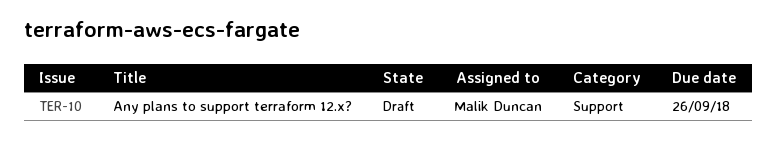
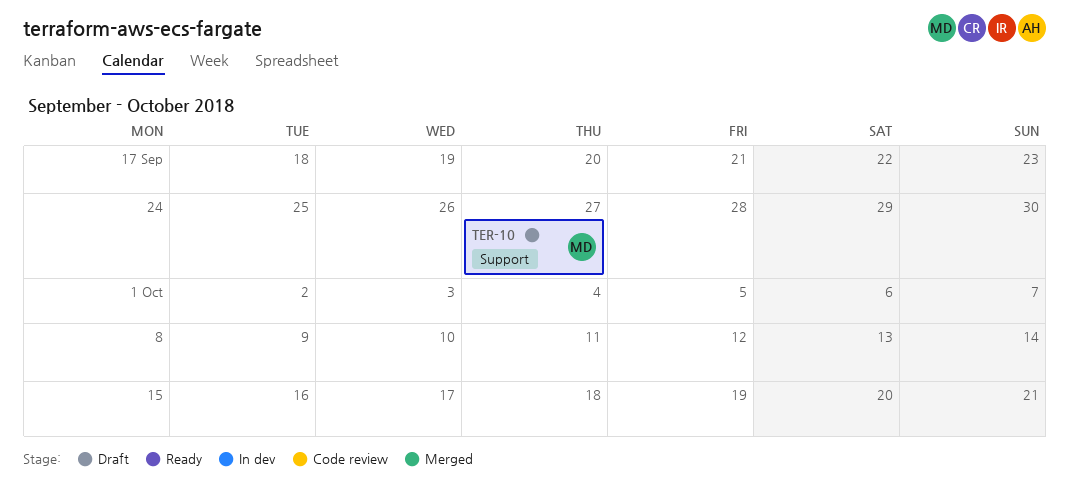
TER-10, due: Sep 26 -> Sep 27

